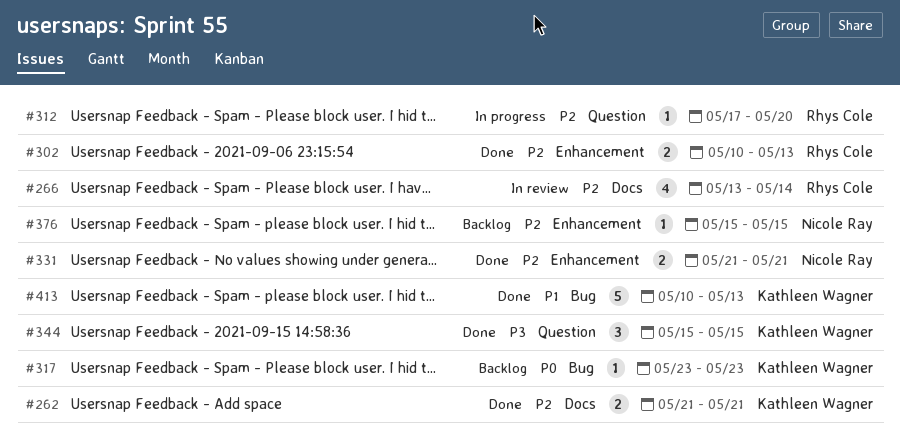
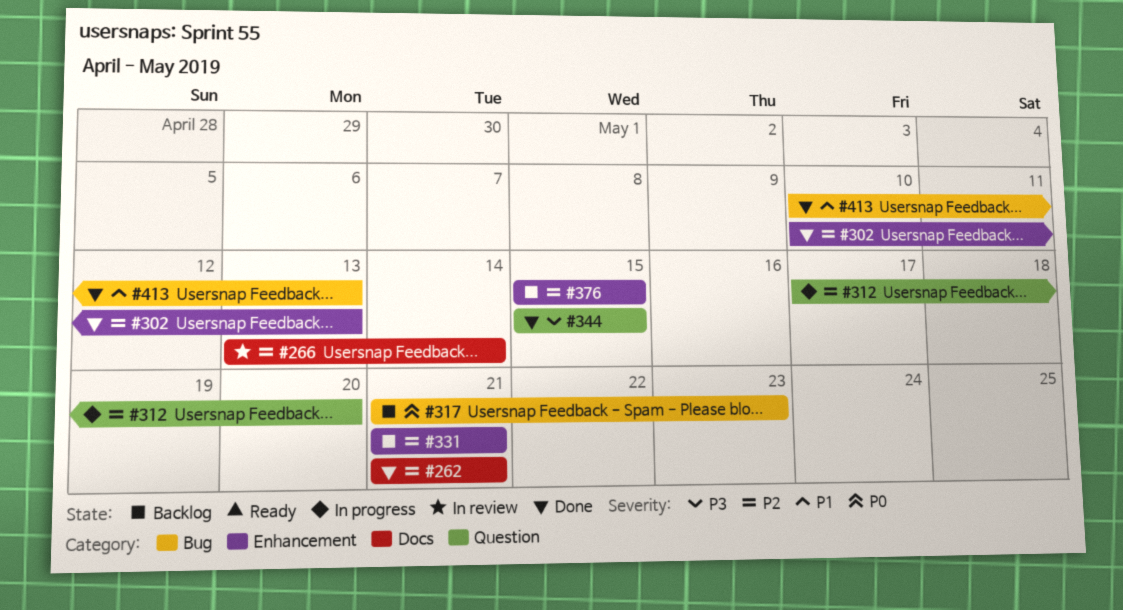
#317, start: May 23 -> May 21
#331, status: Done -> Backlog

